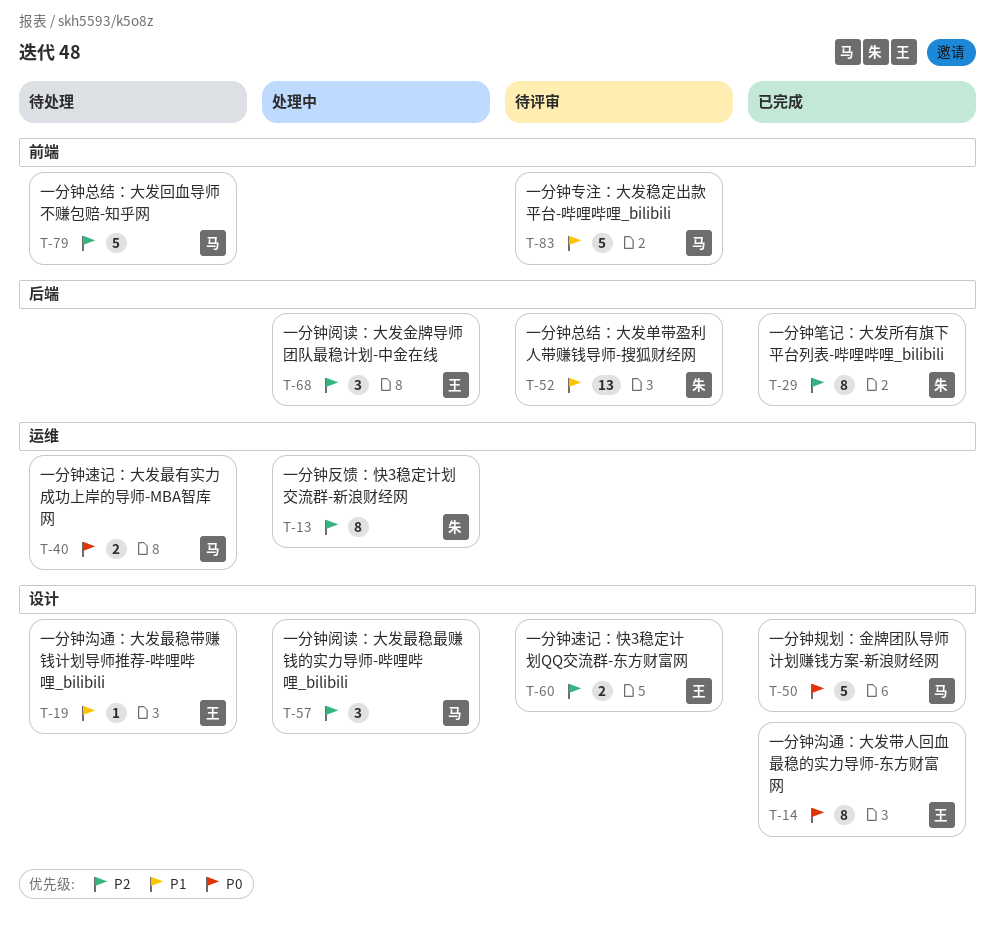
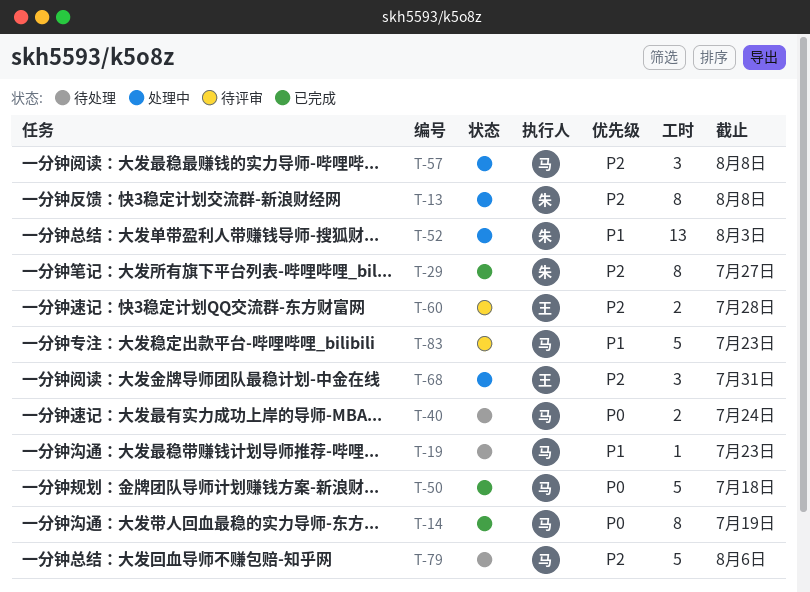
T-14, owner: 王 -> 马
T-19, owner: 王 -> 马
T-52, status: 待评审 -> 处理中

